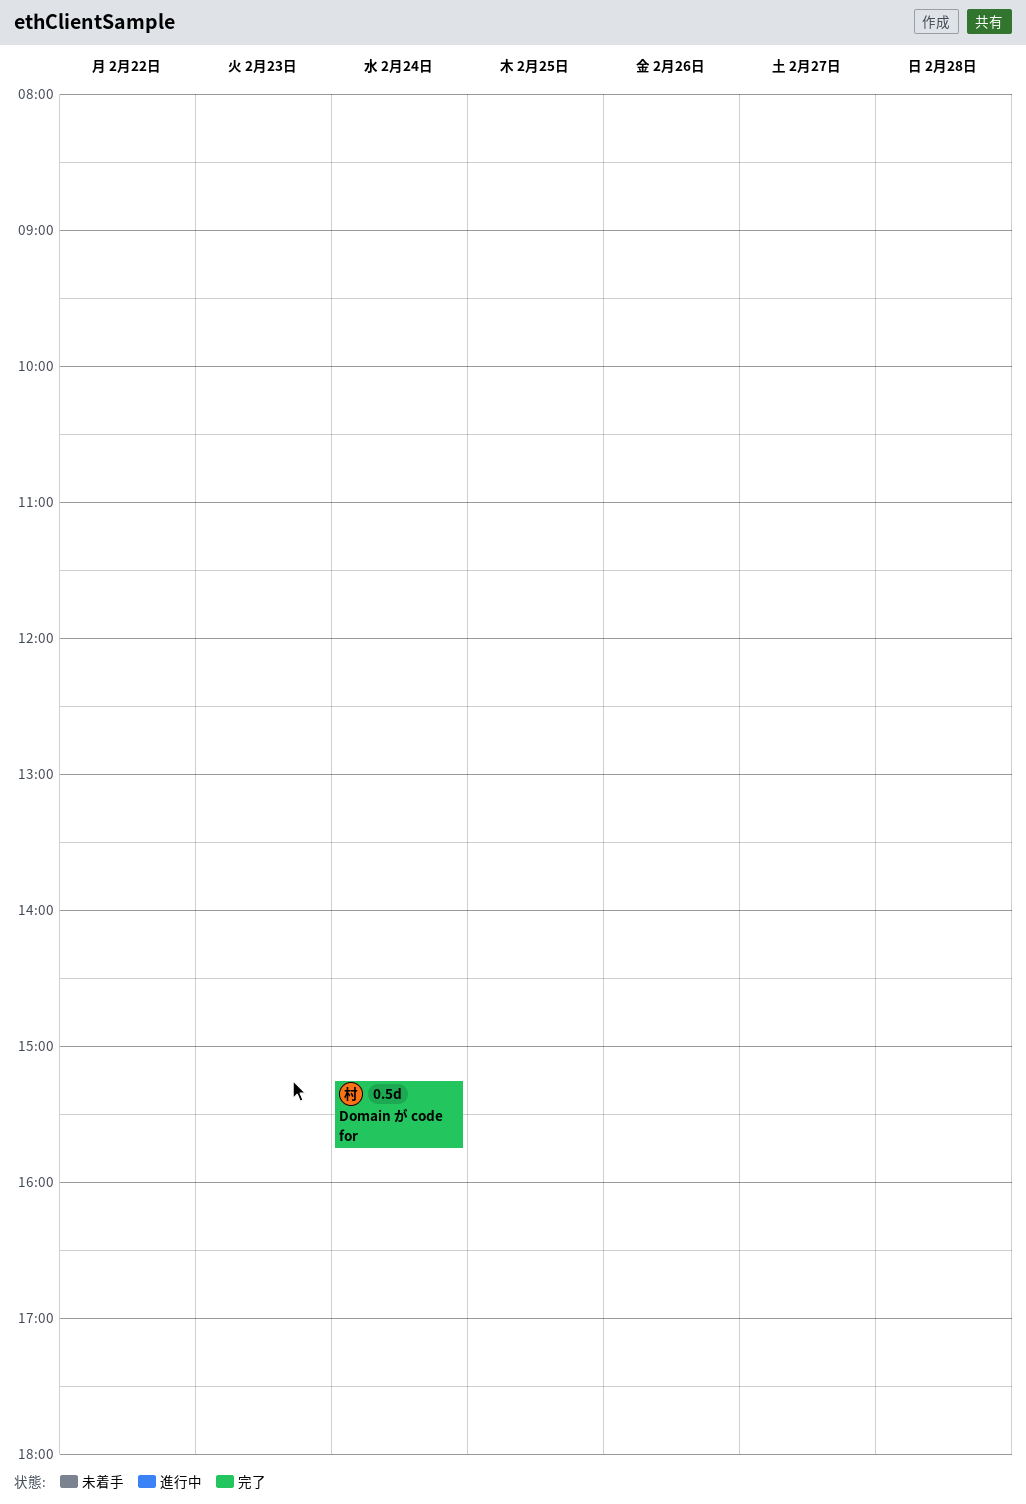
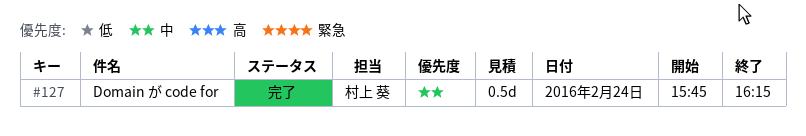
Domain が code for, begins: 15:15 -> 15:45
Domain が code for, ends: 15:45 -> 16:15

